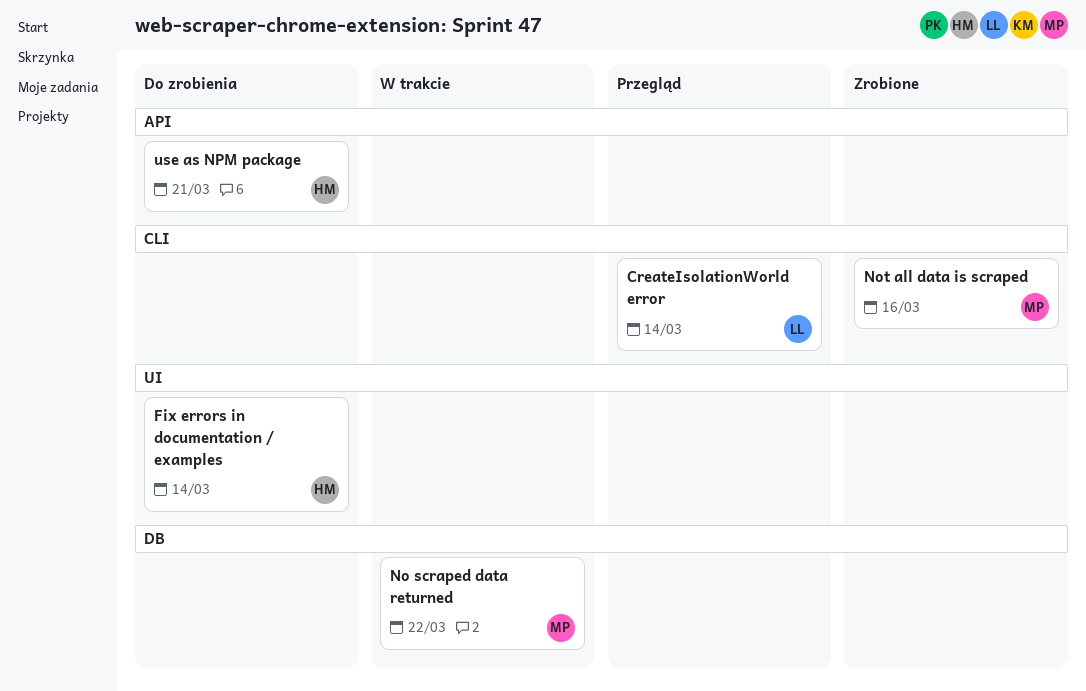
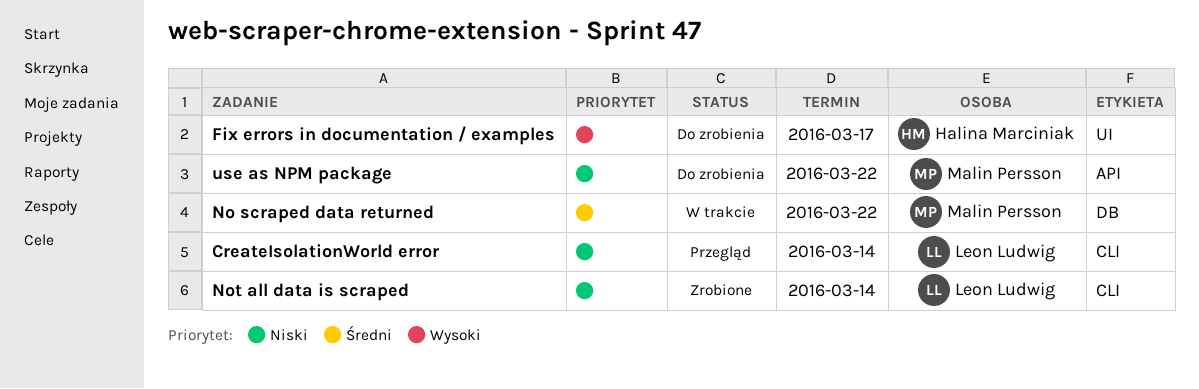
Fix errors in documentation / examples, due: Mar 14 -> Mar 17
Not all data is scraped, owner: Malin Persson -> Leon Ludwig
Not all data is scraped, due: Mar 16 -> Mar 14
use as NPM package, owner: Halina Marciniak -> Malin Persson
use as NPM package, due: Mar 21 -> Mar 22

